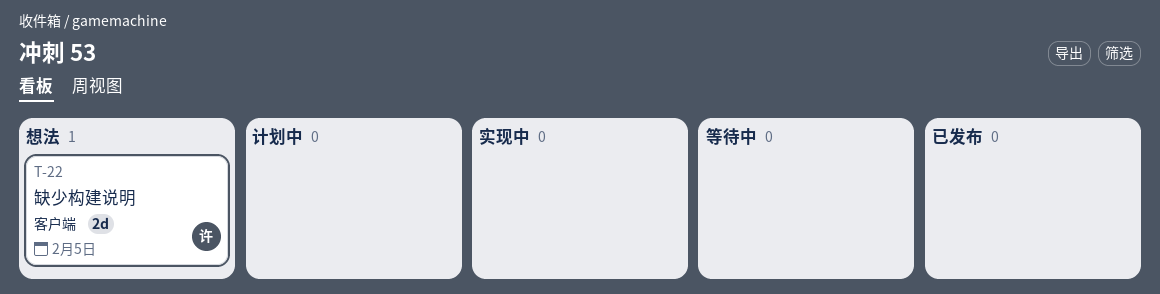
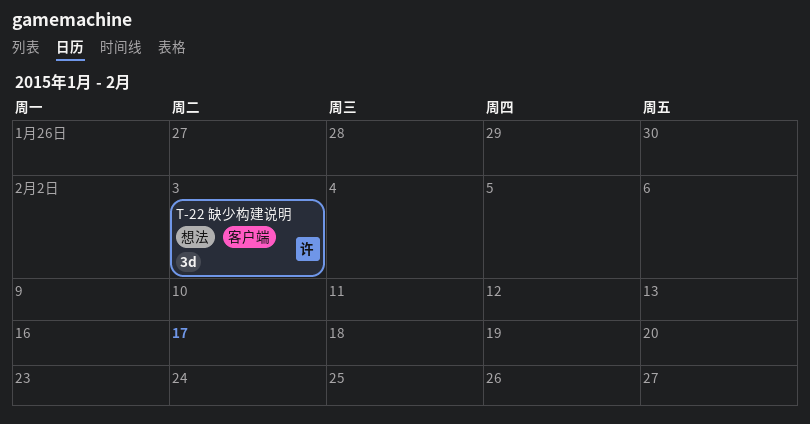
T-22, estimate: 2d -> 3d
T-22, due: Feb 5 -> Feb 3

